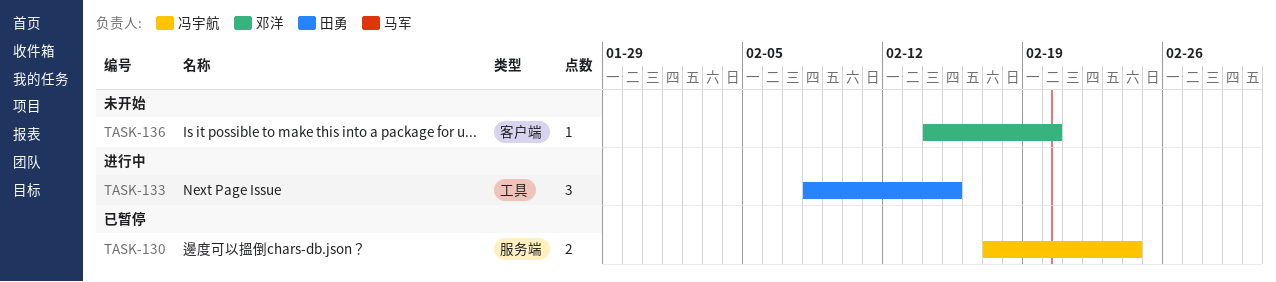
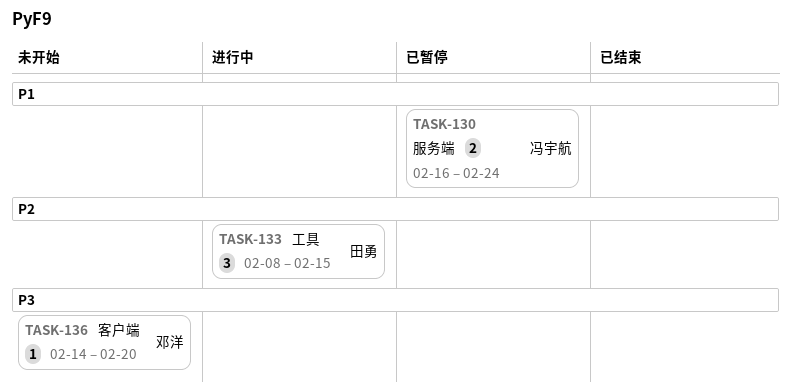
TASK-130, start: Feb 17 -> Feb 16

